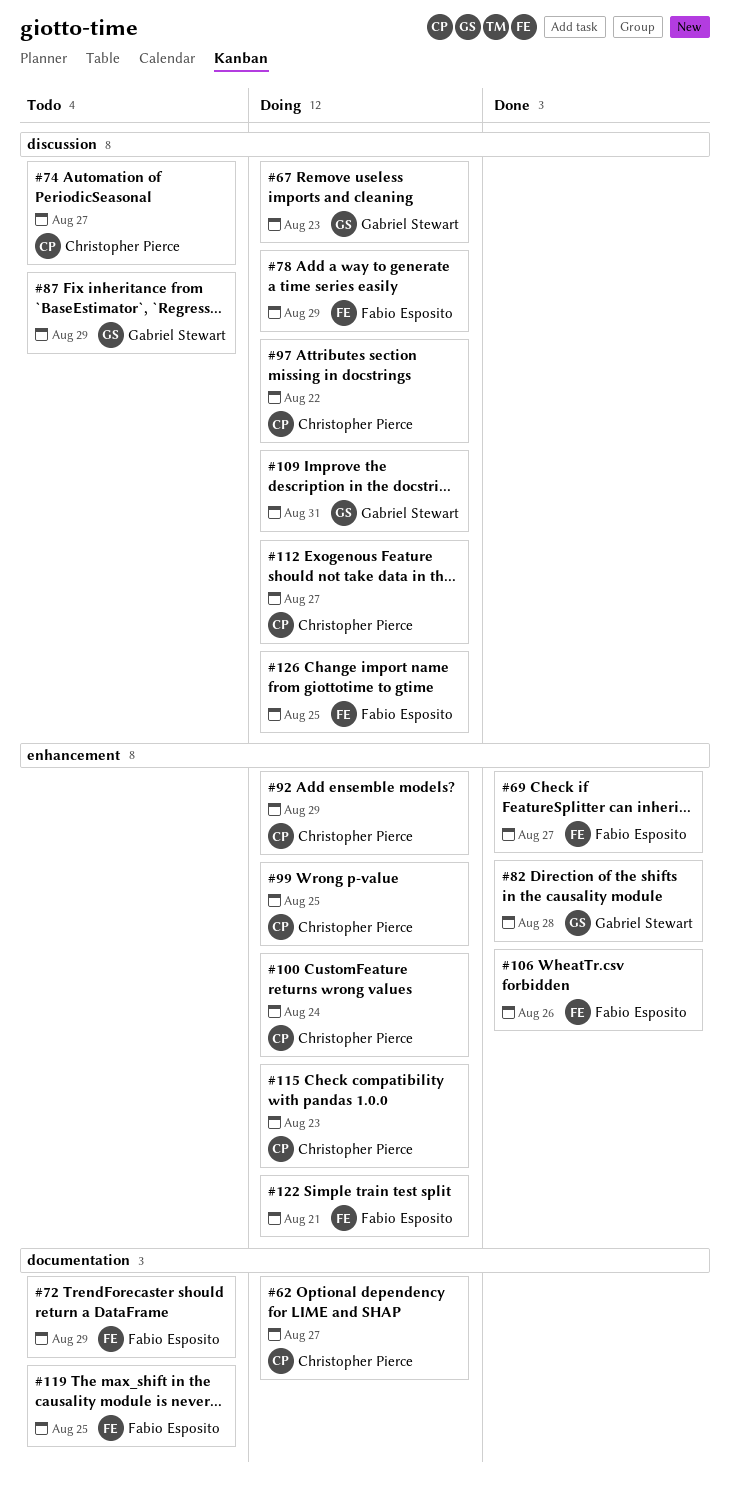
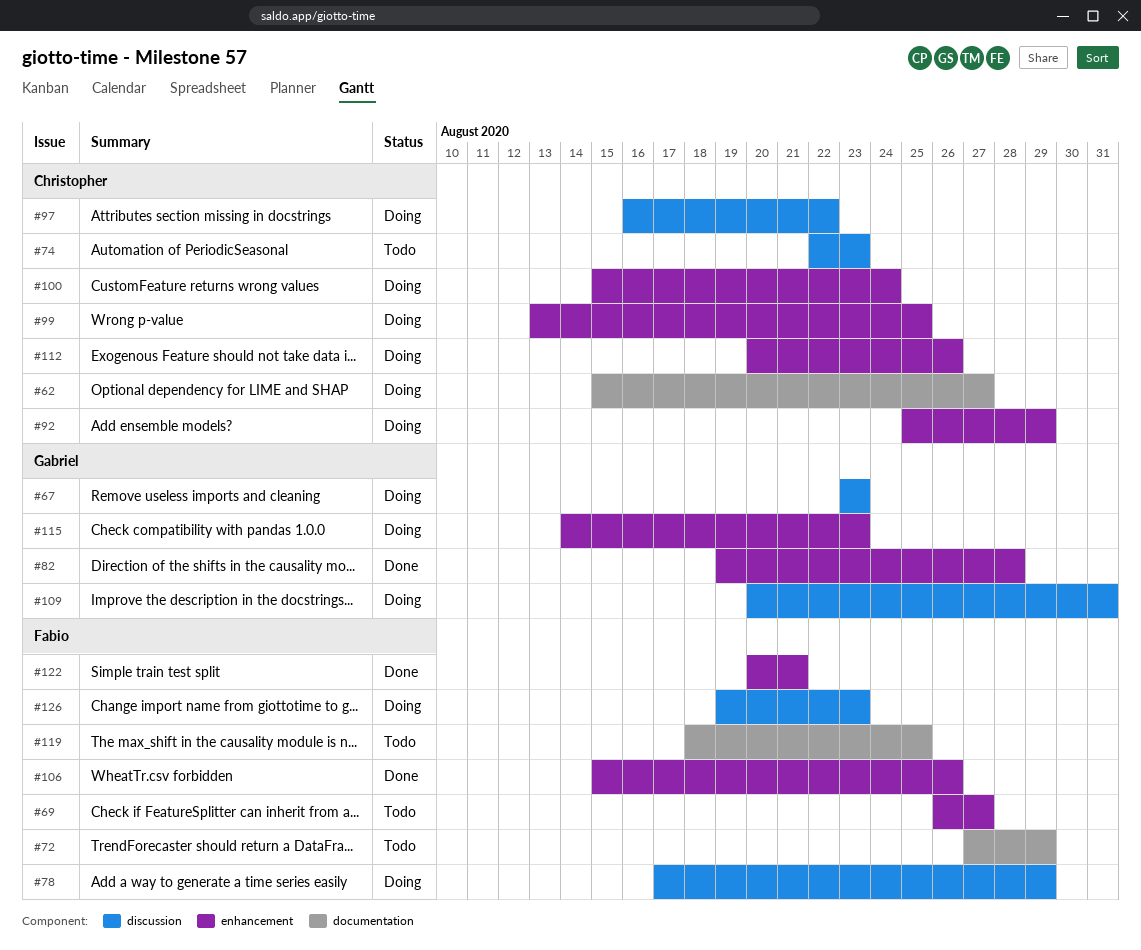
#69, status: Done -> Todo
#74, due: Aug 27 -> Aug 23
#87: present -> none
#112, label: discussion -> enhancement
#112, due: Aug 27 -> Aug 26
#115, owner: Christopher Pierce -> Gabriel Stewart
#122, status: Doing -> Done
#126, due: Aug 25 -> Aug 23

